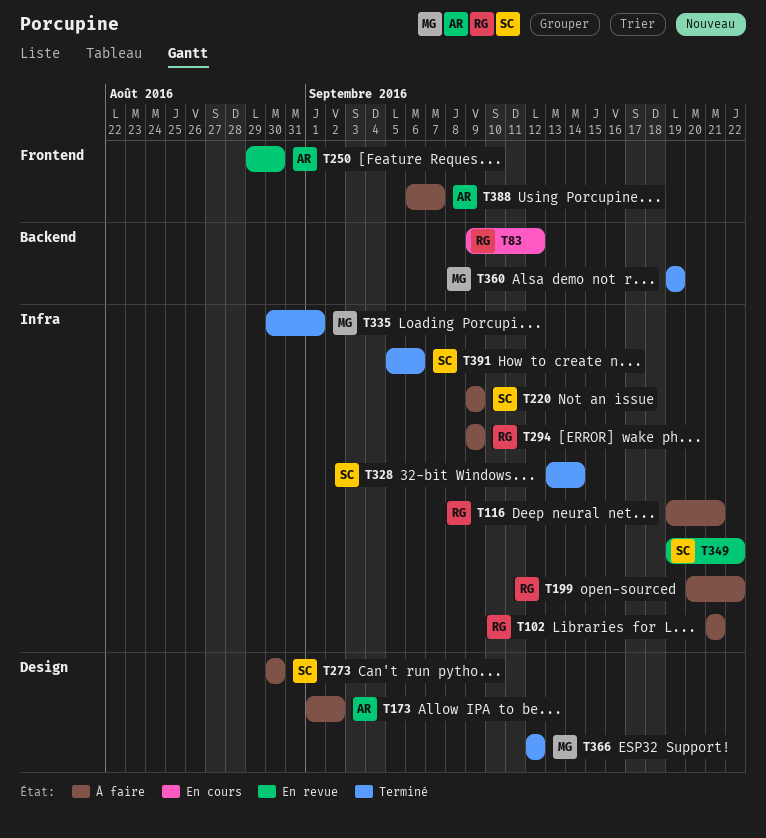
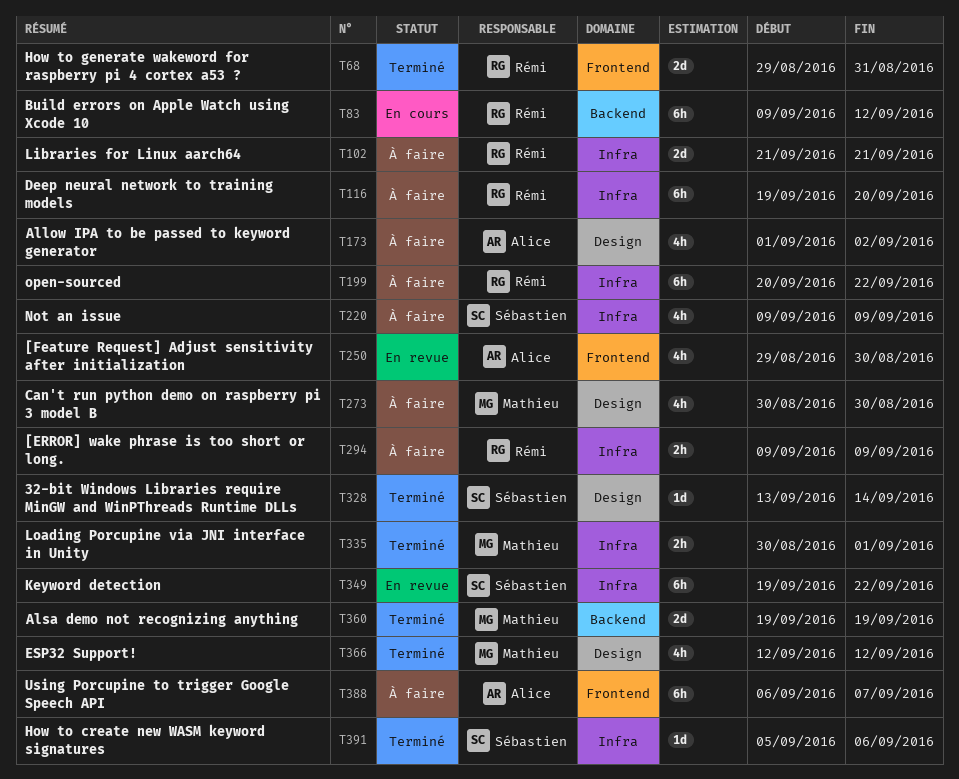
T68: none -> present
T116, due: Sep 21 -> Sep 20
T273, owner: Sébastien -> Mathieu
T328, label: Infra -> Design

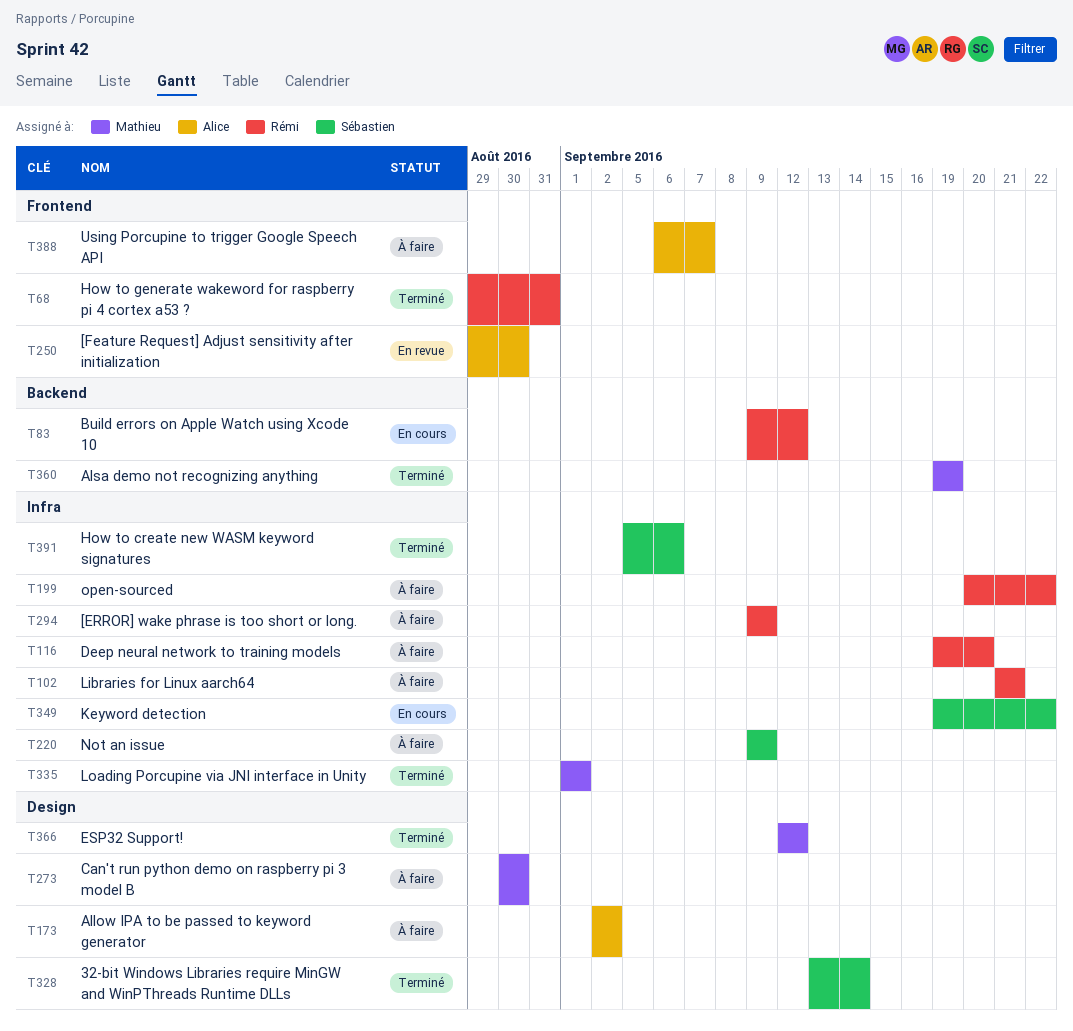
T173, start: Sep 1 -> Sep 2
T335, start: Aug 30 -> Sep 1
T349, status: En revue -> En cours

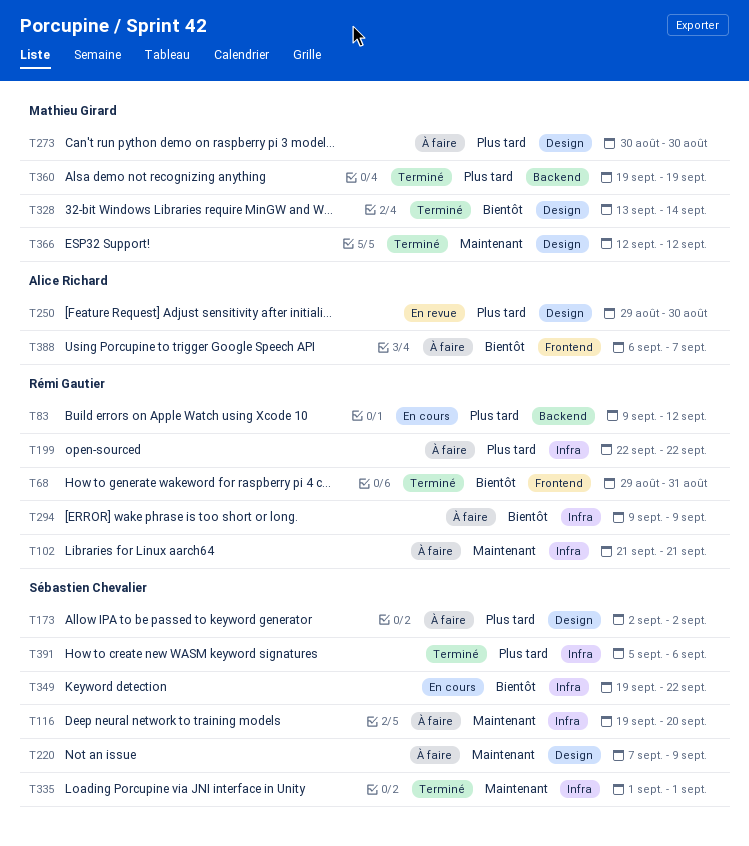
T116, owner: Rémi Gautier -> Sébastien Chevalier
T173, owner: Alice Richard -> Sébastien Chevalier
T199, start: Sep 20 -> Sep 22
T220, label: Infra -> Design
T220, start: Sep 9 -> Sep 7
T250, label: Frontend -> Design
T328, owner: Sébastien Chevalier -> Mathieu Girard
T335, owner: Mathieu Girard -> Sébastien Chevalier

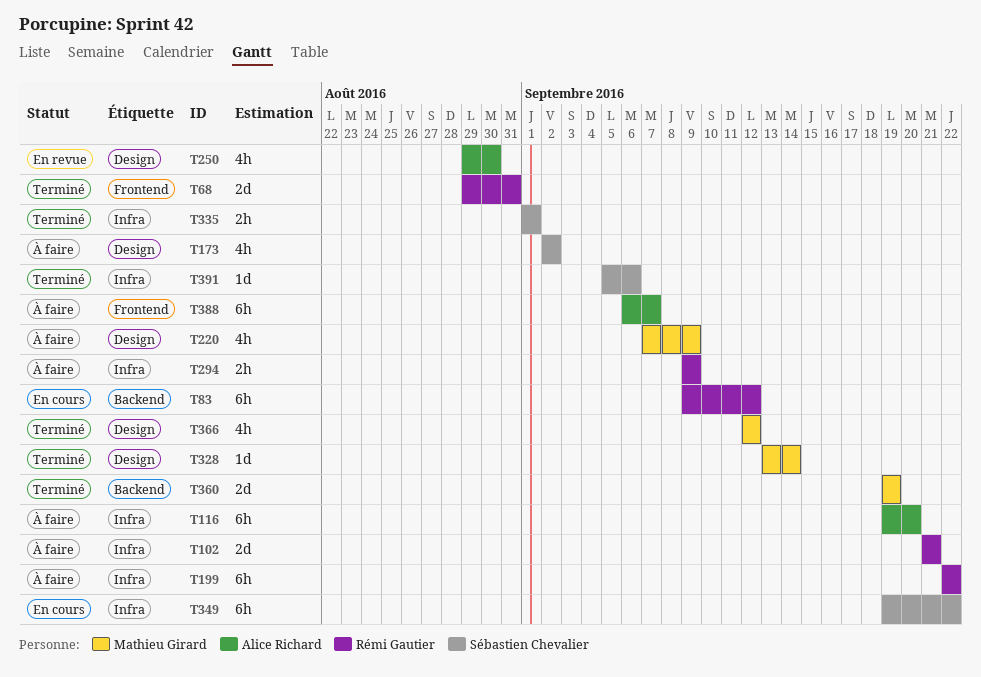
T116, owner: Sébastien Chevalier -> Alice Richard
T220, owner: Sébastien Chevalier -> Mathieu Girard
T273: present -> none

